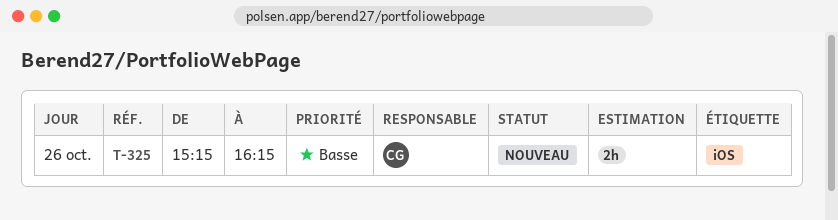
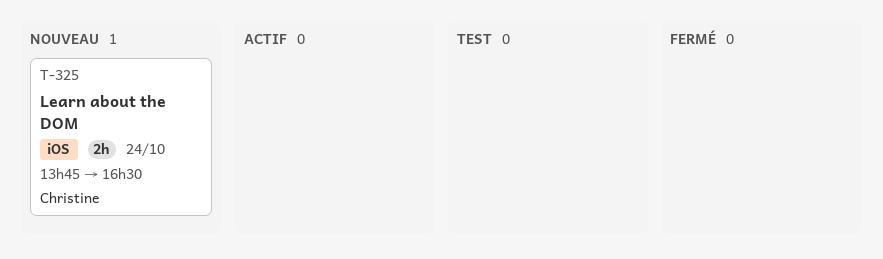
T-325, day: Oct 26 -> Oct 24
T-325, begins: 15:15 -> 13:45
T-325, ends: 16:15 -> 16:30

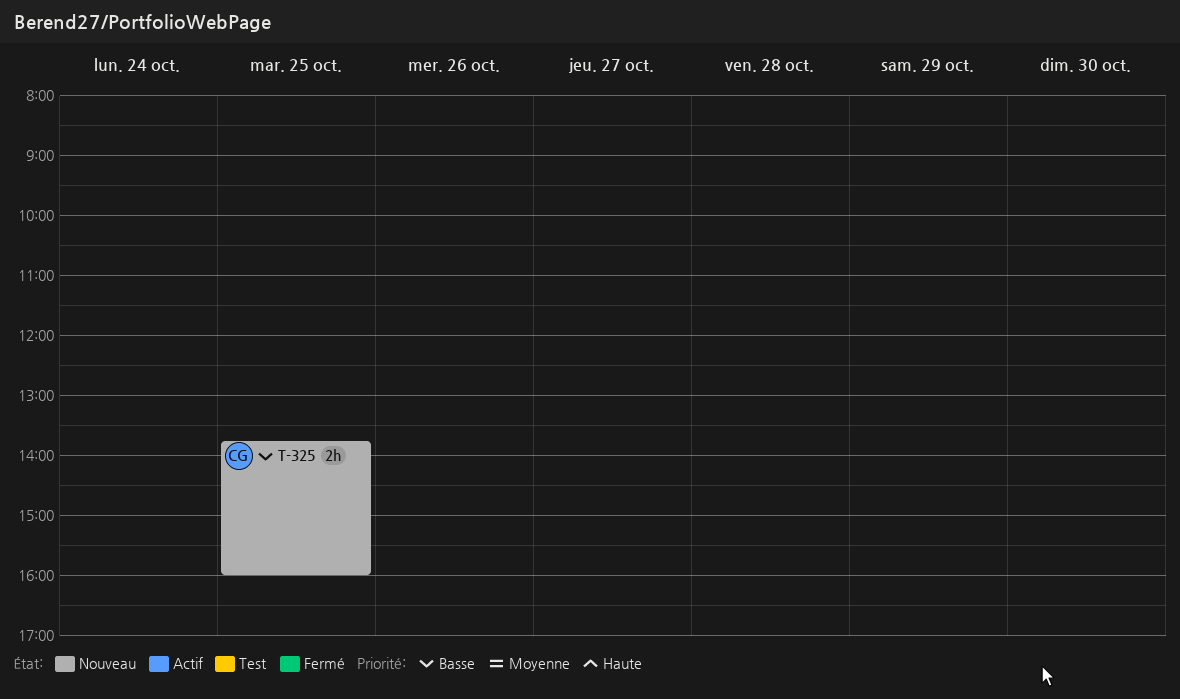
T-325, day: Oct 24 -> Oct 25
T-325, ends: 16:30 -> 16:00

